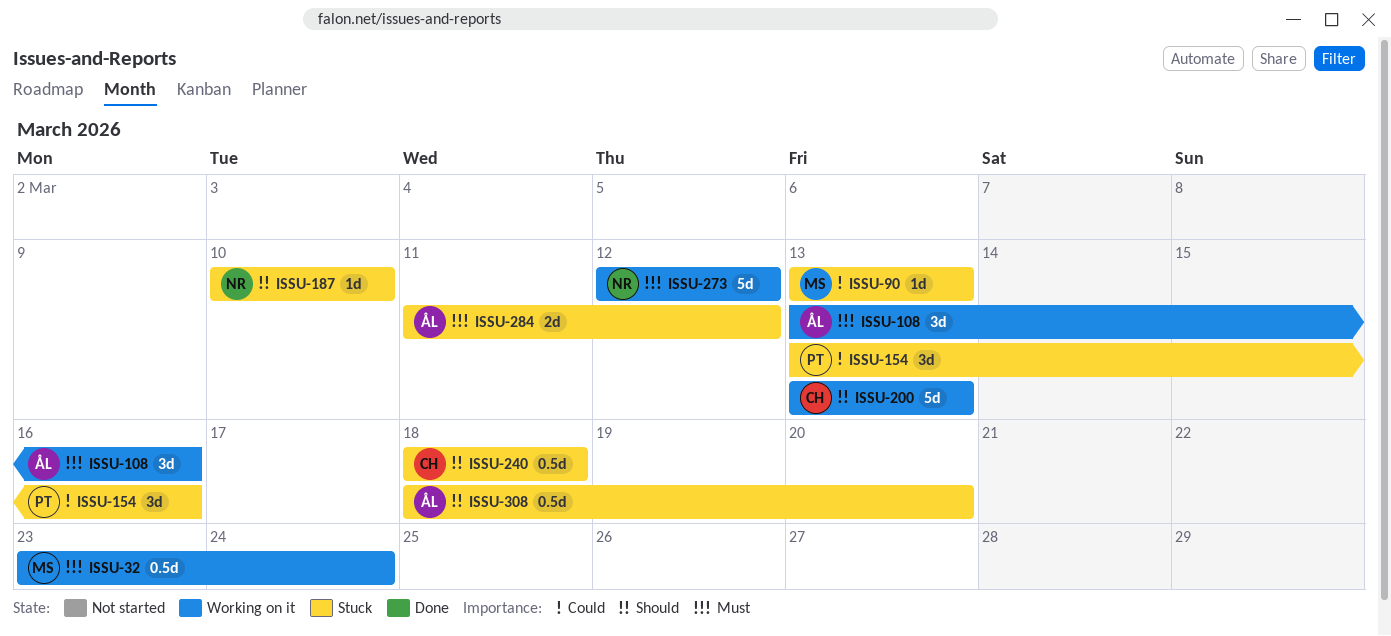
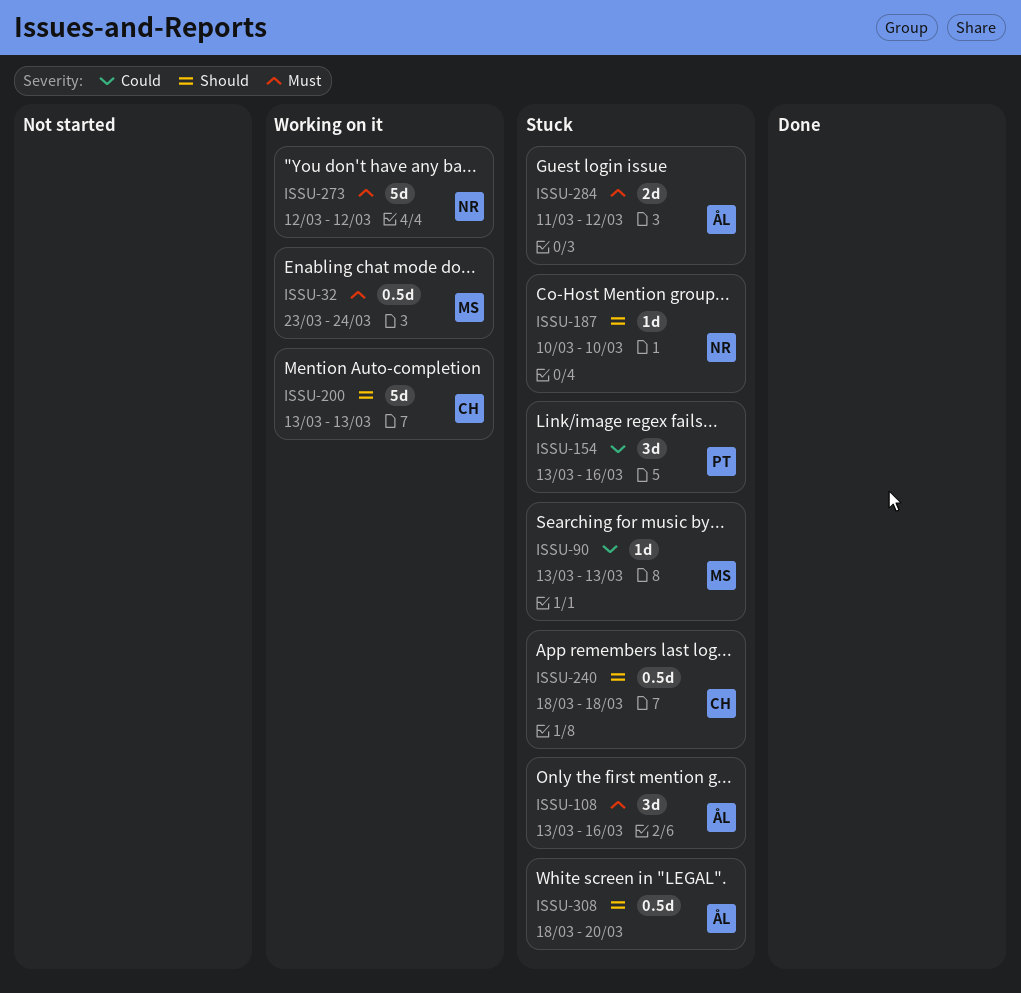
ISSU-108, status: Working on it -> Stuck

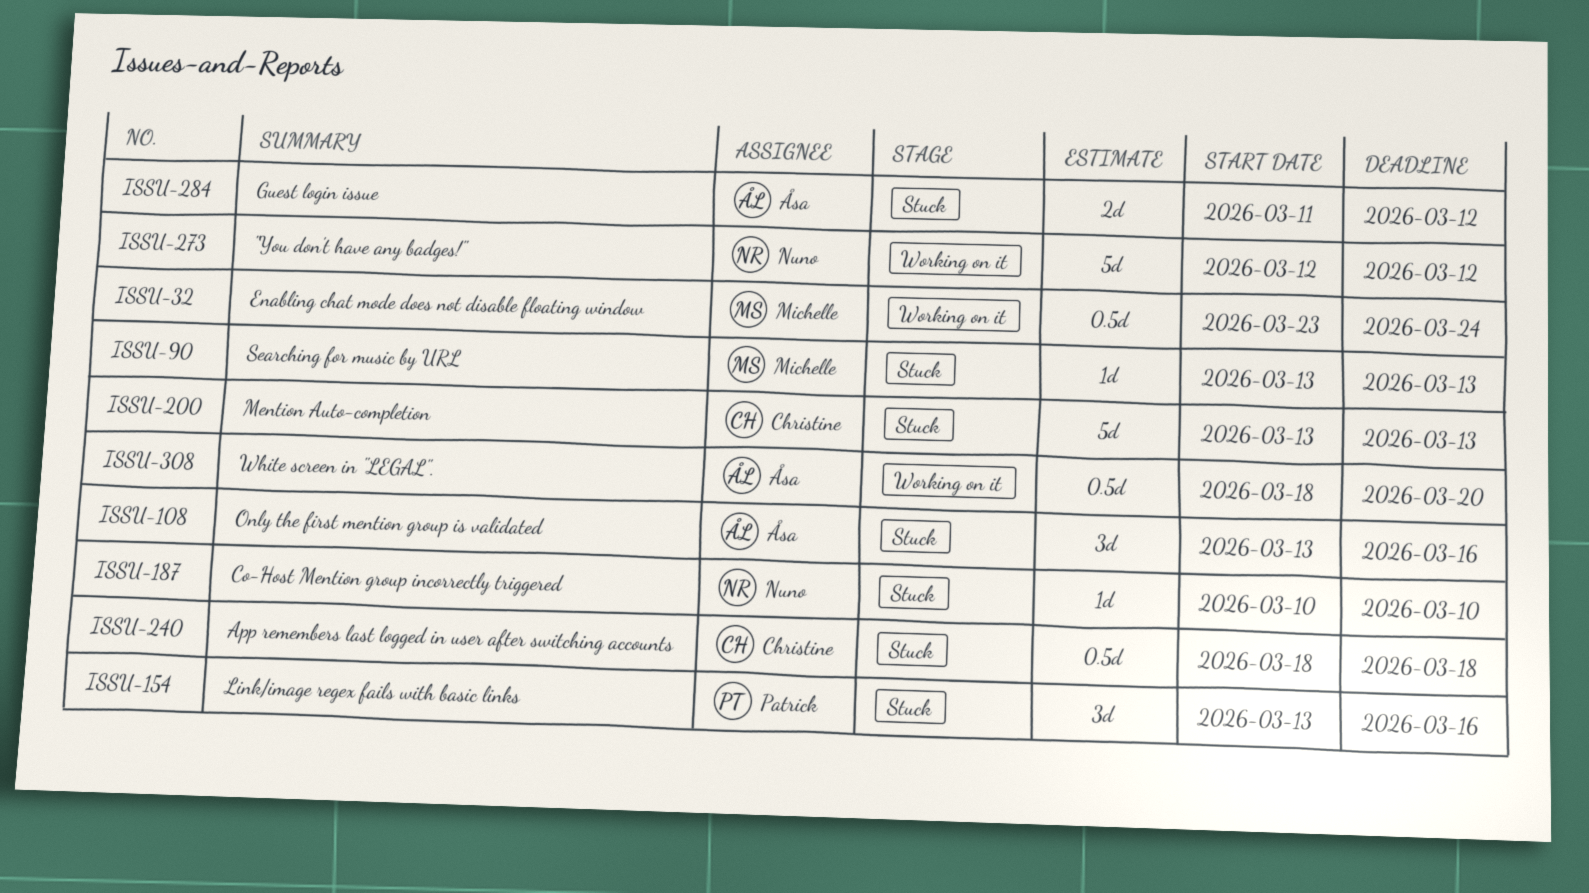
ISSU-200, status: Working on it -> Stuck
ISSU-308, status: Stuck -> Working on it

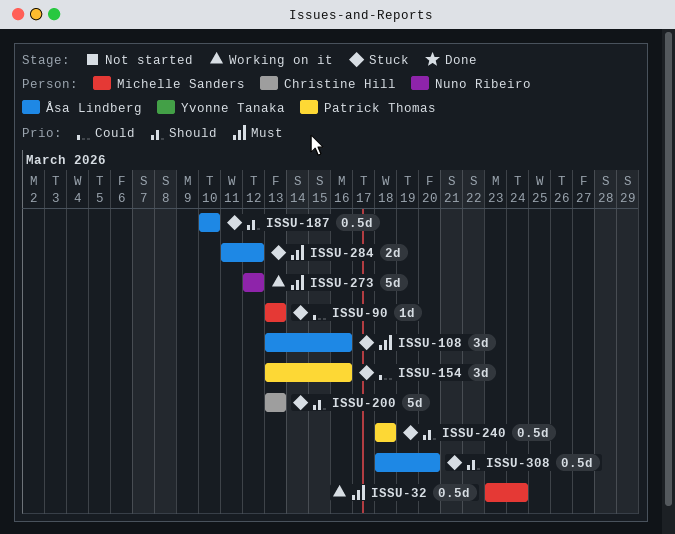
ISSU-187, owner: Nuno Ribeiro -> Åsa Lindberg
ISSU-187, estimate: 1d -> 0.5d
ISSU-240, owner: Christine Hill -> Patrick Thomas
ISSU-308, status: Working on it -> Stuck

